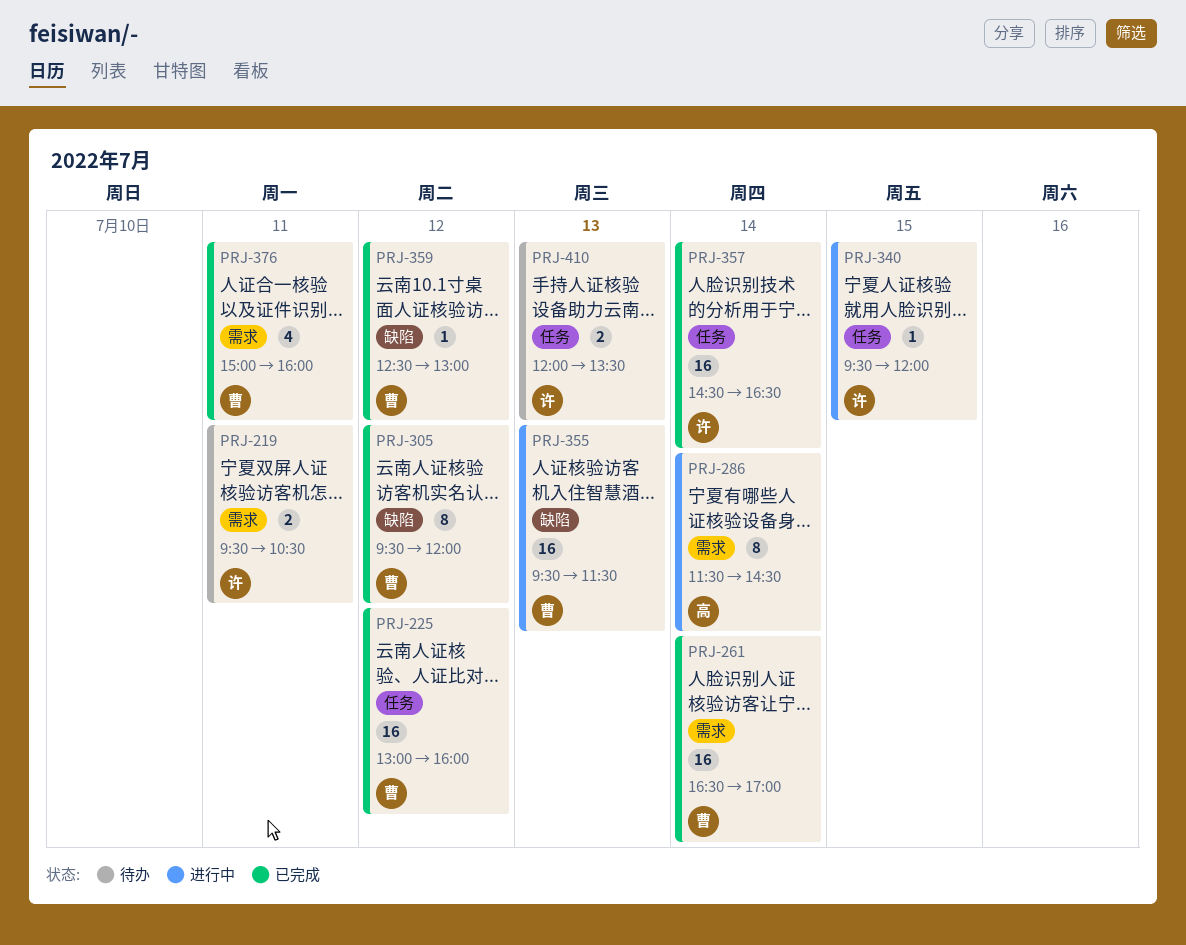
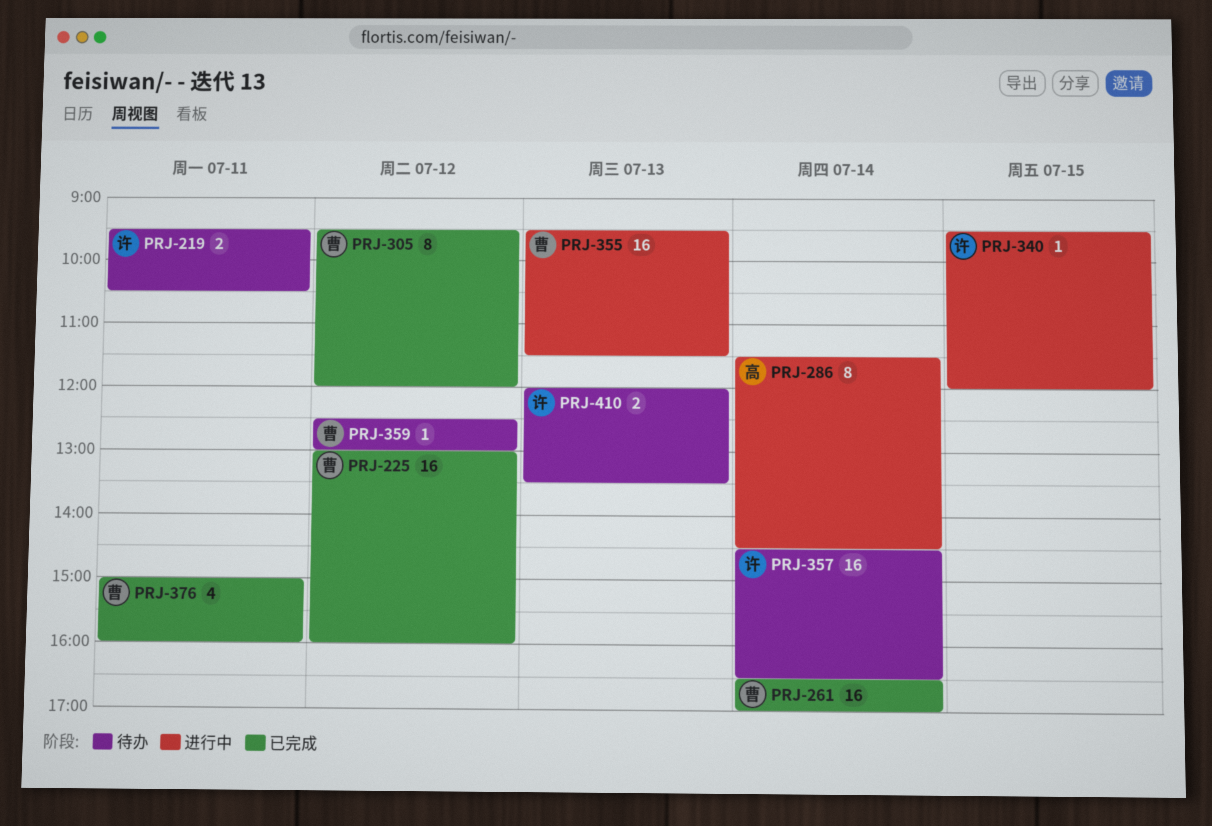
PRJ-357, status: 已完成 -> 待办
PRJ-359, status: 已完成 -> 待办

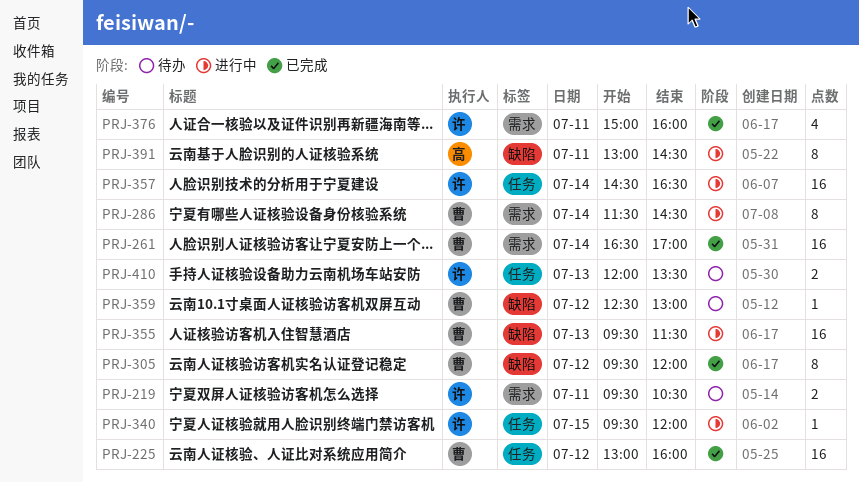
PRJ-286, owner: 高 -> 曹
PRJ-357, status: 待办 -> 进行中
PRJ-376, owner: 曹 -> 许
PRJ-391: none -> present

